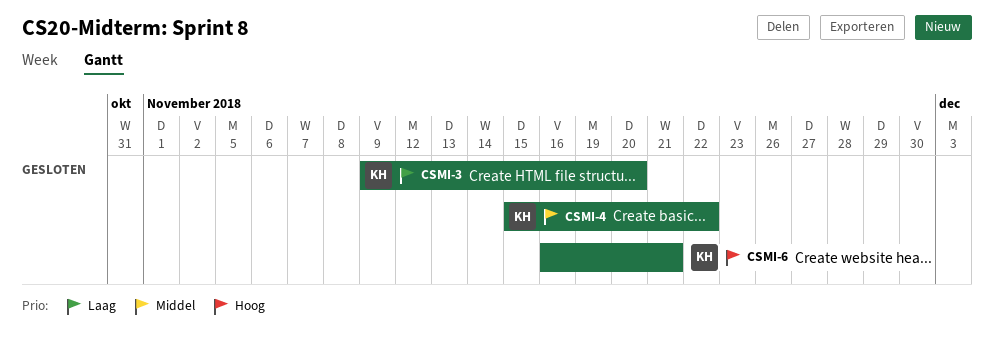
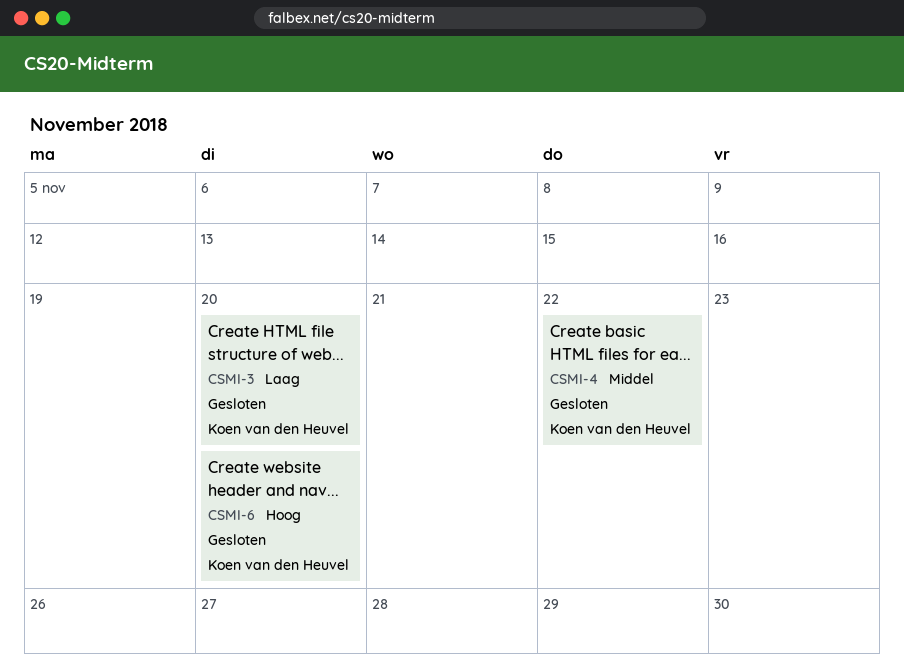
CSMI-6, due: Nov 21 -> Nov 20

